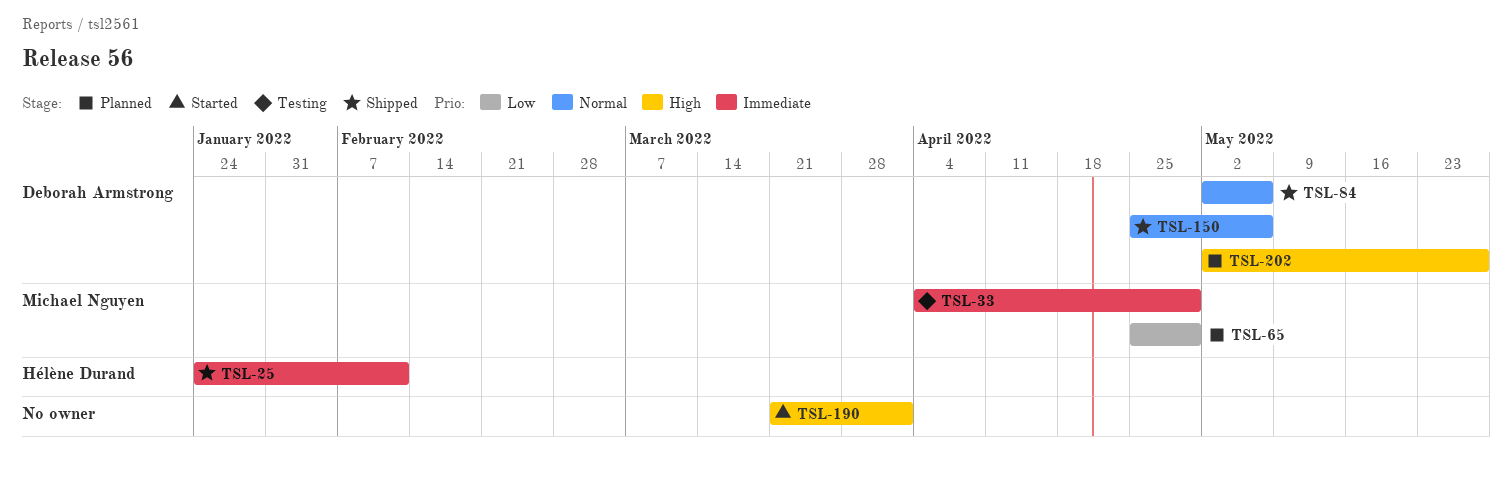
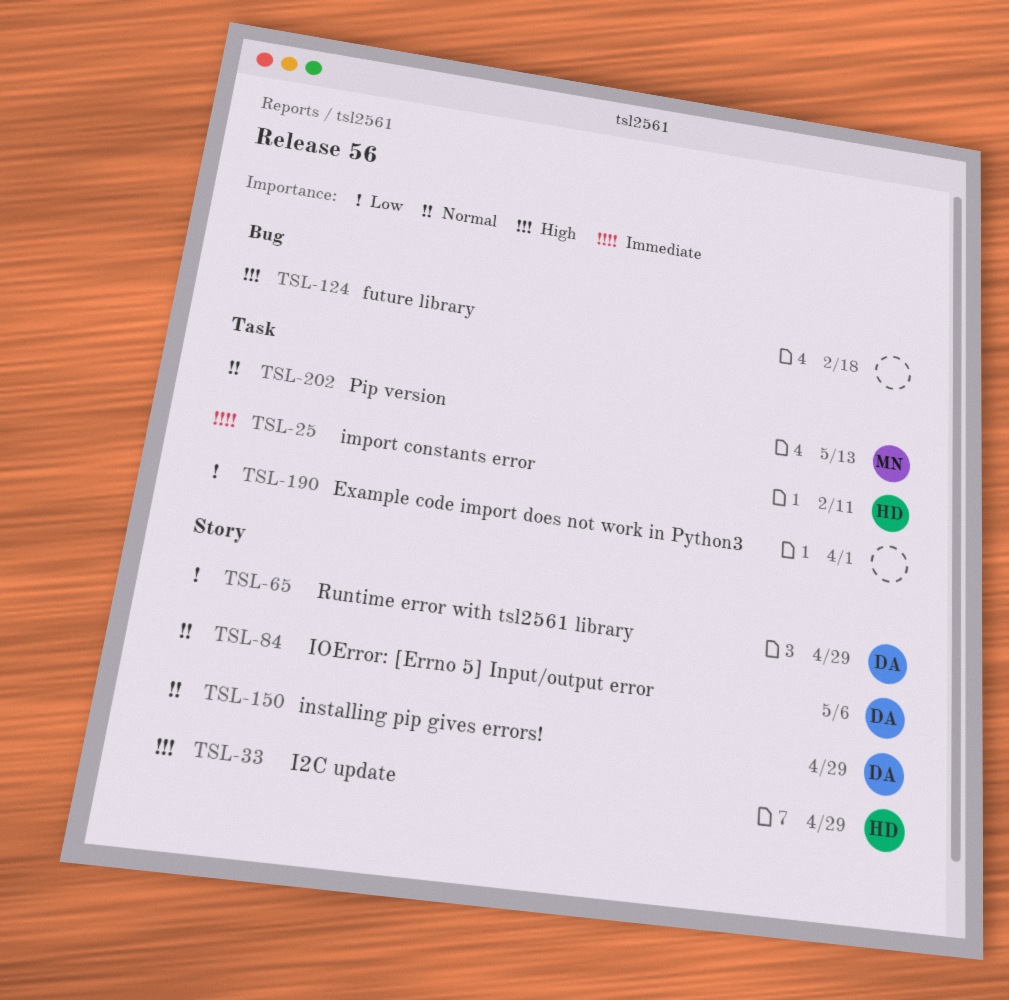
TSL-33, owner: Michael Nguyen -> Hélène Durand
TSL-33, priority: Immediate -> High
TSL-65, owner: Michael Nguyen -> Deborah Armstrong
TSL-124: none -> present
TSL-150, due: May 6 -> Apr 29
TSL-190, priority: High -> Low
TSL-202, owner: Deborah Armstrong -> Michael Nguyen
TSL-202, priority: High -> Normal
TSL-202, due: May 27 -> May 13

